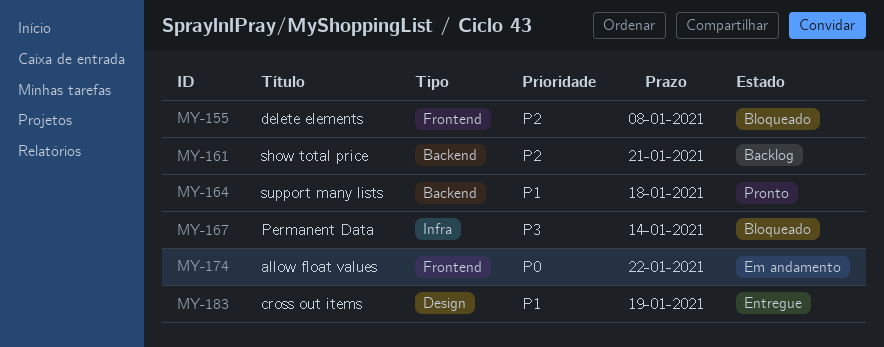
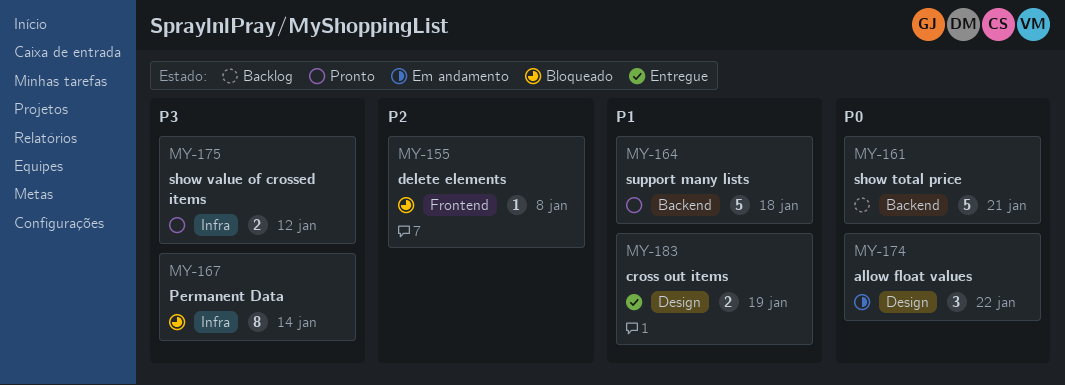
MY-161, priority: P2 -> P0
MY-174, label: Frontend -> Design
MY-175: none -> present

